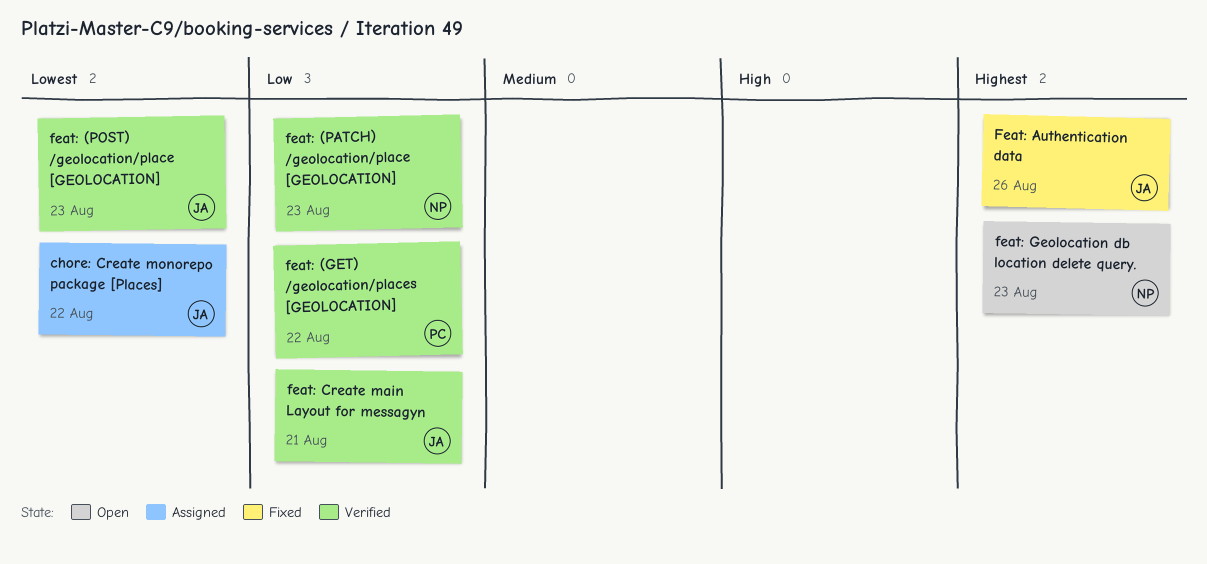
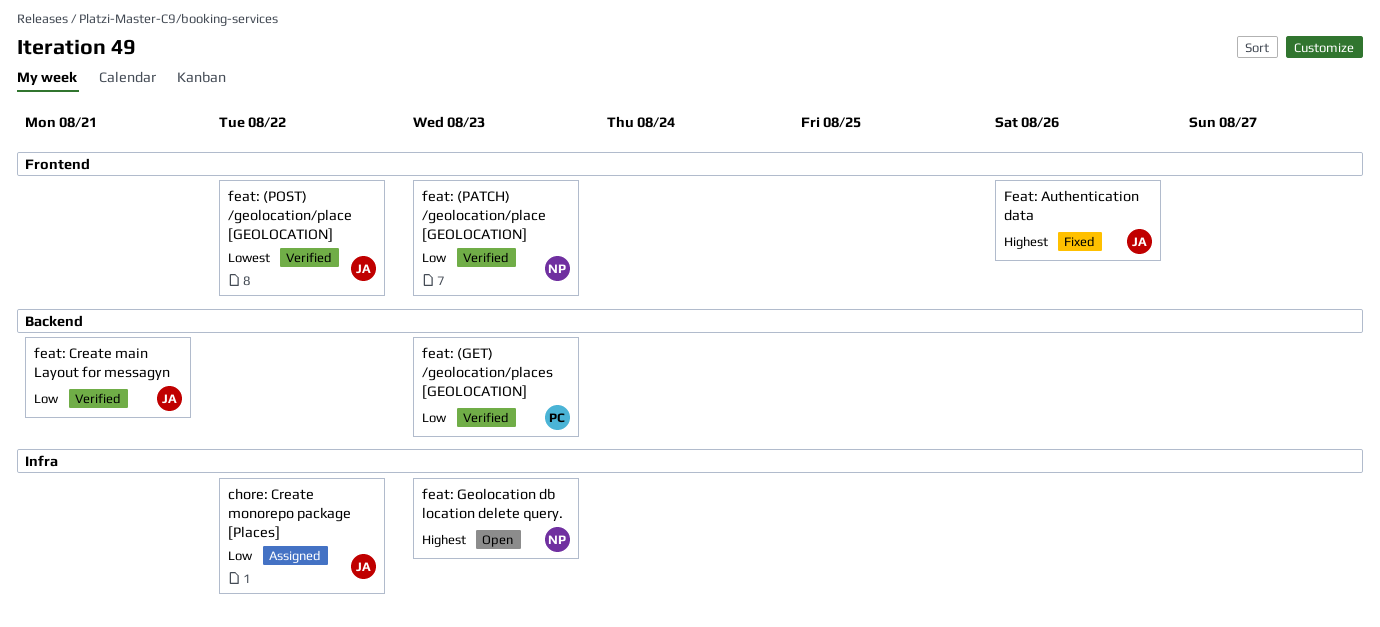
chore: Create monorepo package [Places], priority: Lowest -> Low
feat: (GET) /geolocation/places [GEOLOCATION], due: Aug 22 -> Aug 23
feat: (POST) /geolocation/place [GEOLOCATION], due: Aug 23 -> Aug 22

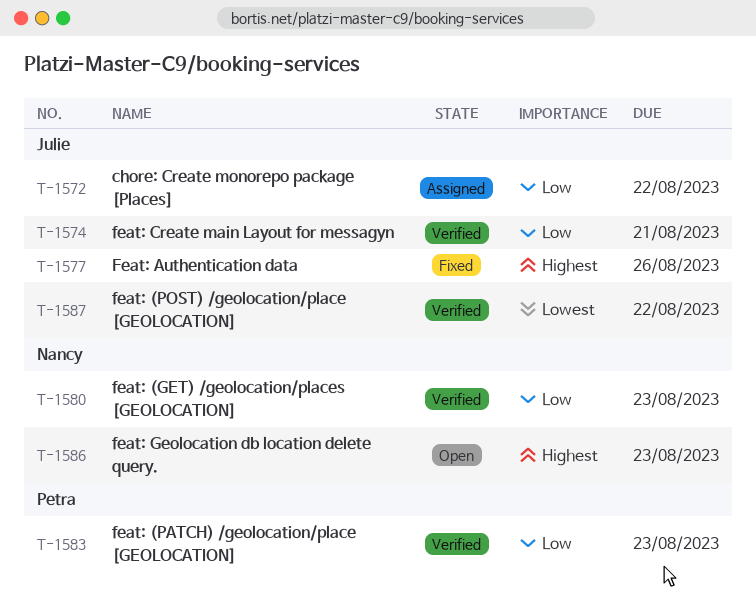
feat: (GET) /geolocation/places [GEOLOCATION], owner: Petra -> Nancy
feat: (PATCH) /geolocation/place [GEOLOCATION], owner: Nancy -> Petra

